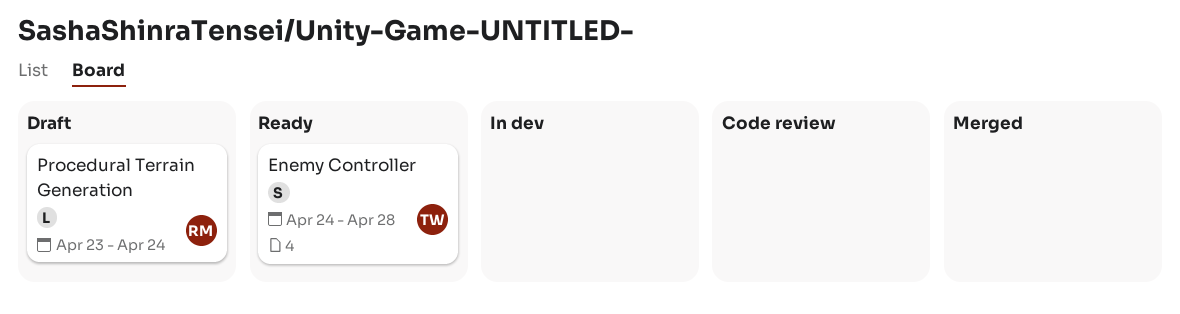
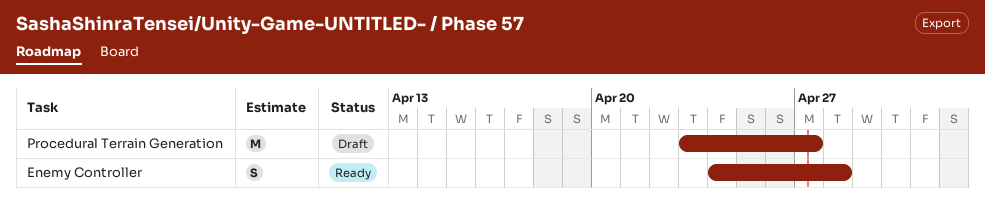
Procedural Terrain Generation, estimate: L -> M
Procedural Terrain Generation, due: Apr 24 -> Apr 27

